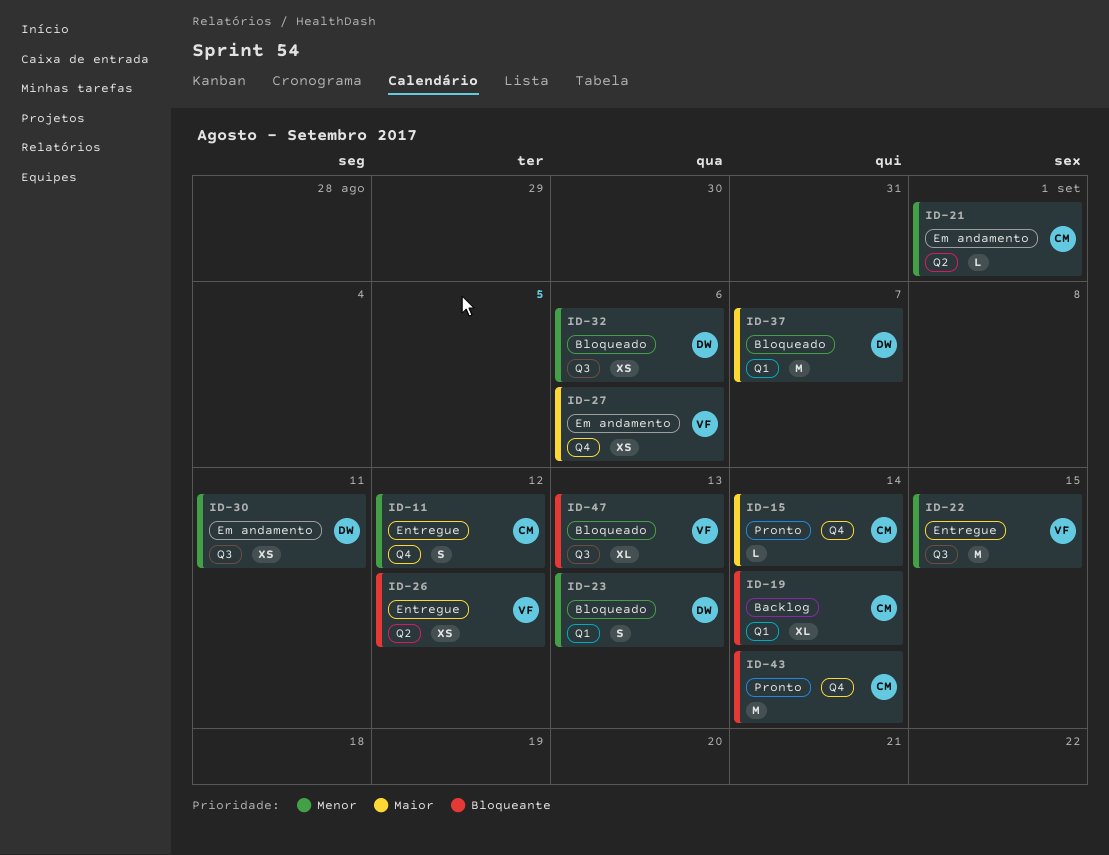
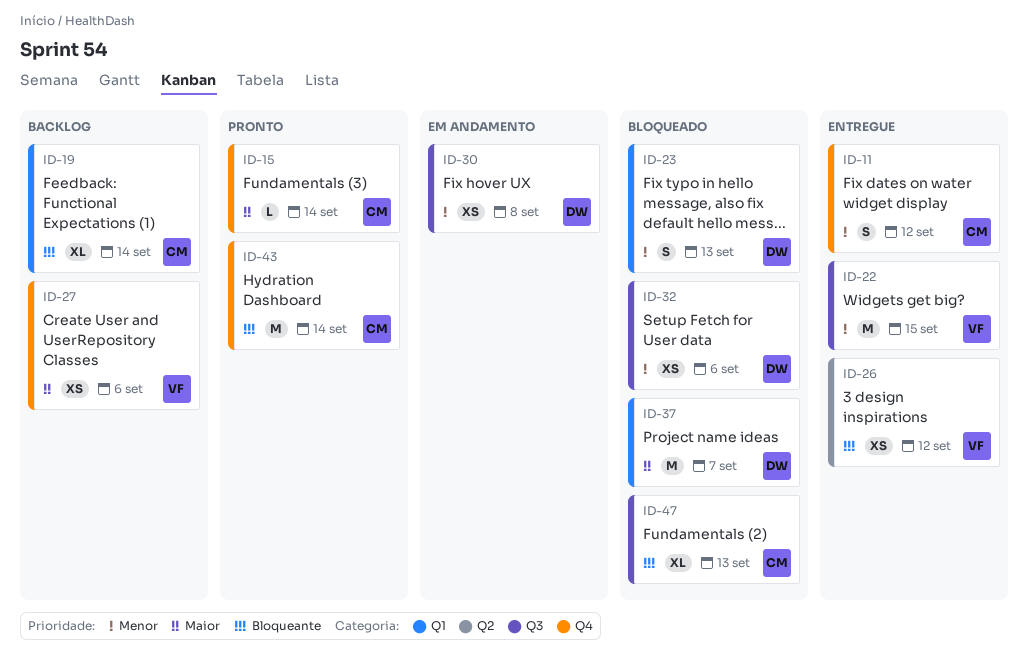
ID-21: present -> none
ID-27, status: Em andamento -> Backlog
ID-30, due: Sep 11 -> Sep 8
ID-47, owner: VF -> CM

